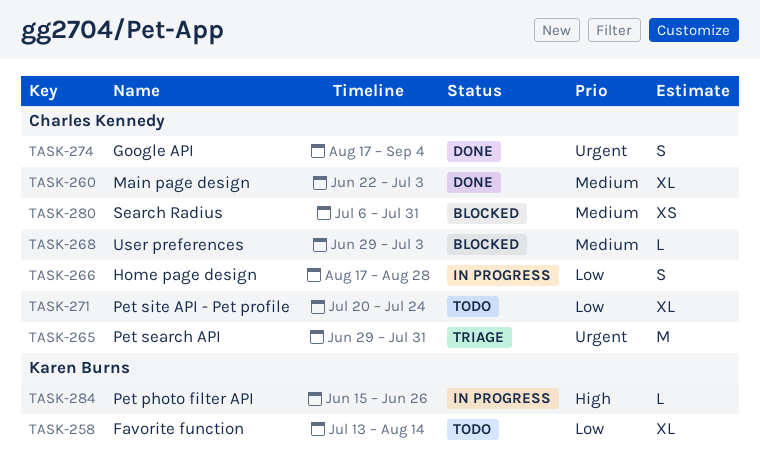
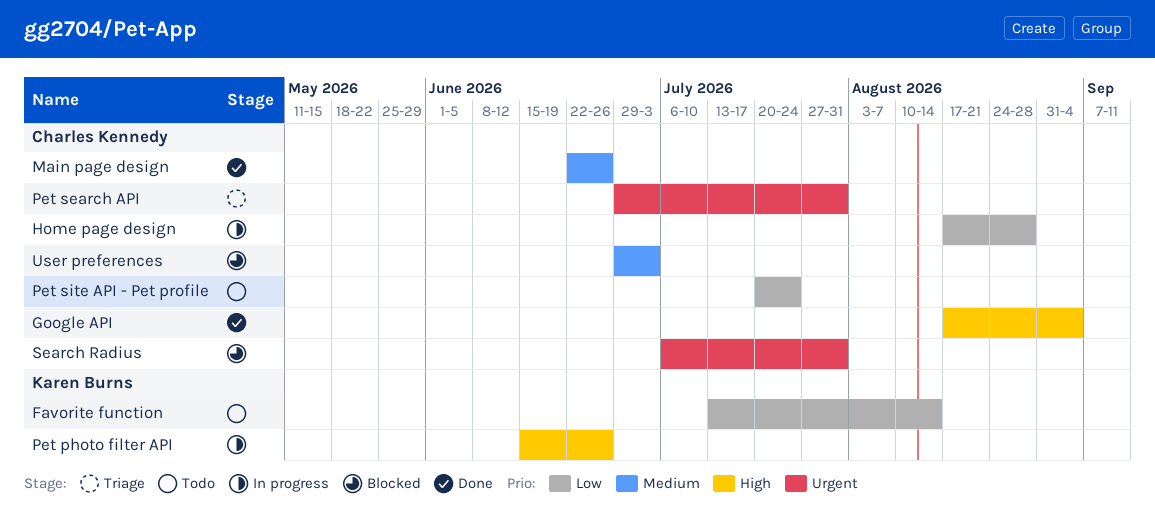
Google API, priority: Urgent -> High
Main page design, due: Jul 3 -> Jun 26
Search Radius, priority: Medium -> Urgent

